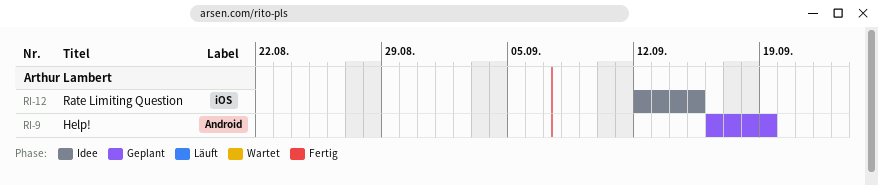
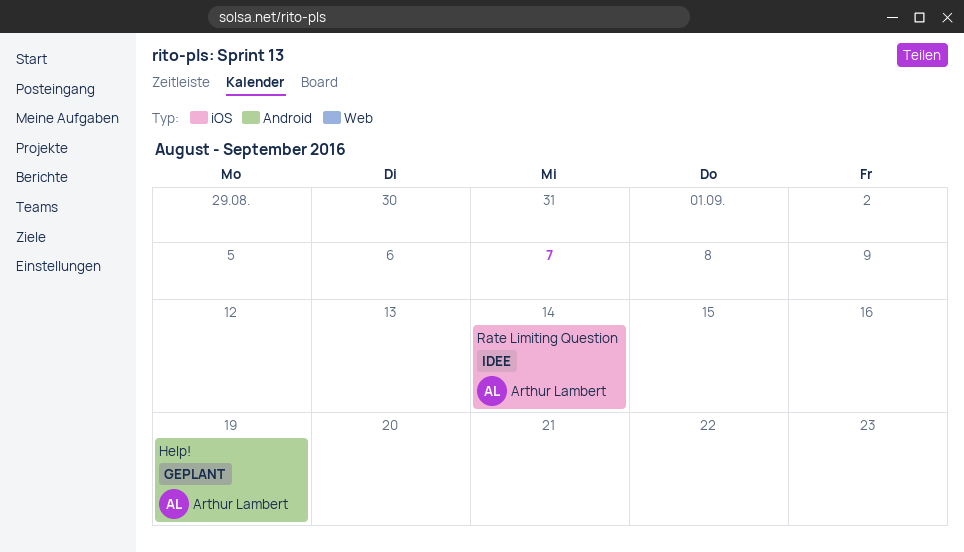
Rate Limiting Question, due: Sep 15 -> Sep 14

